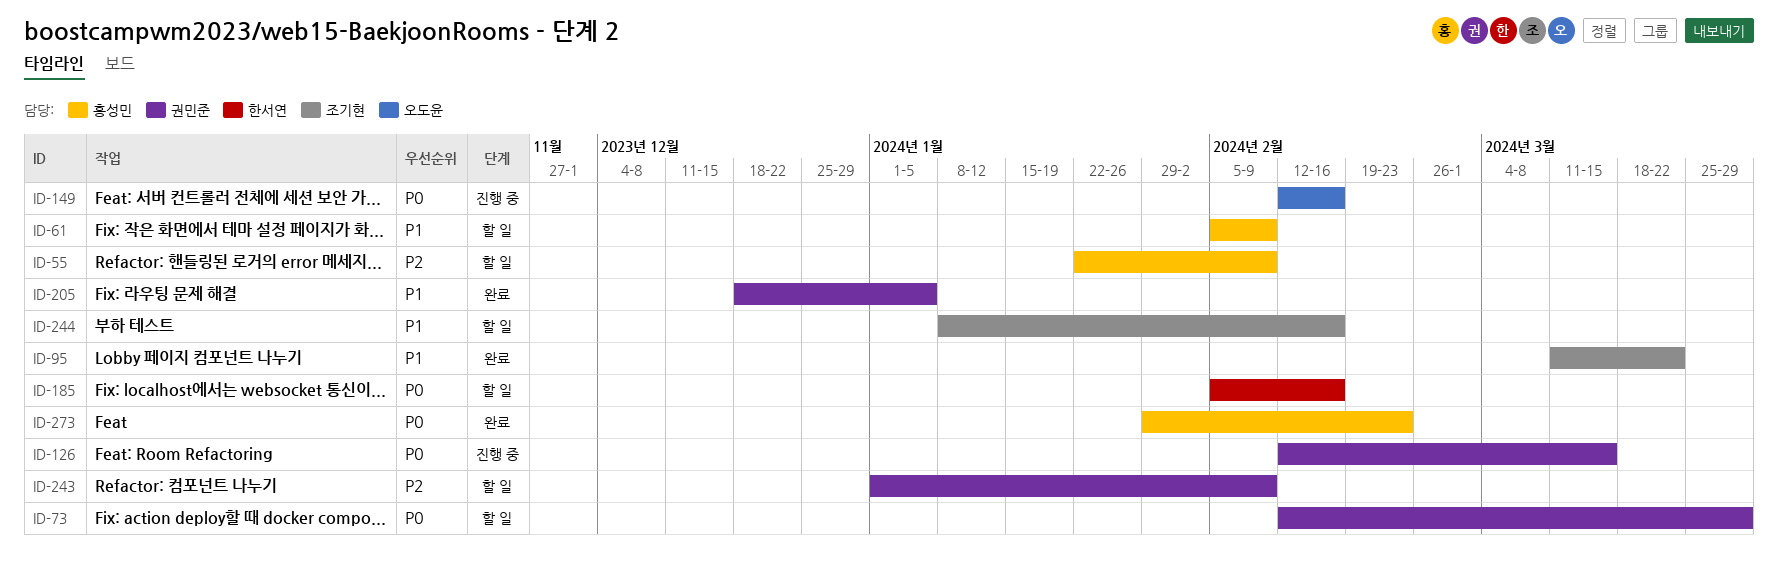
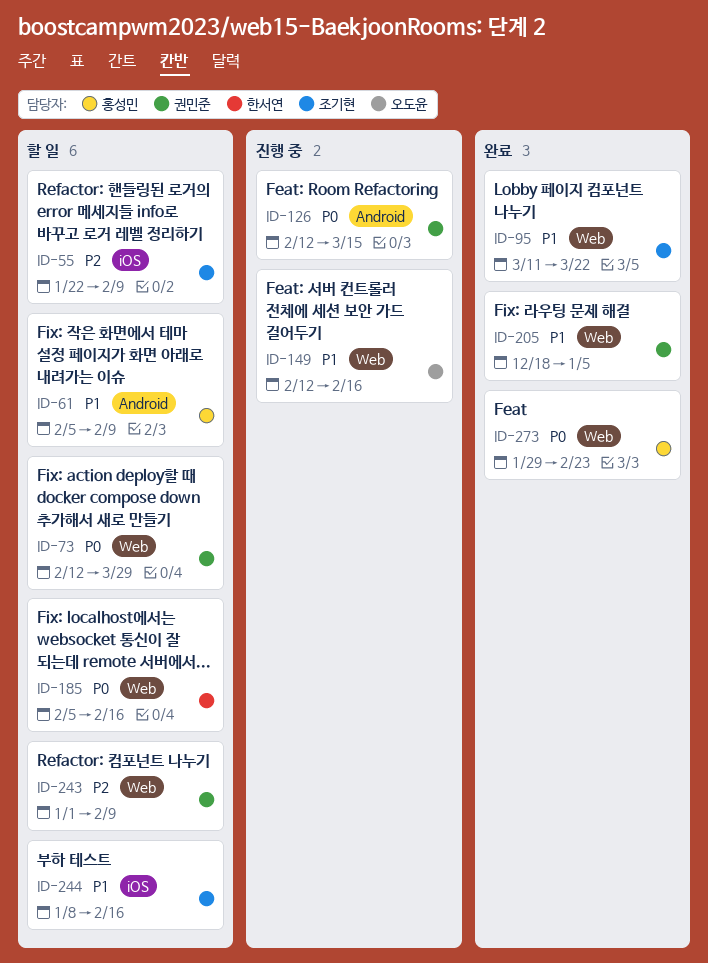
ID-55, owner: 홍성민 -> 조기현
ID-149, priority: P0 -> P1

